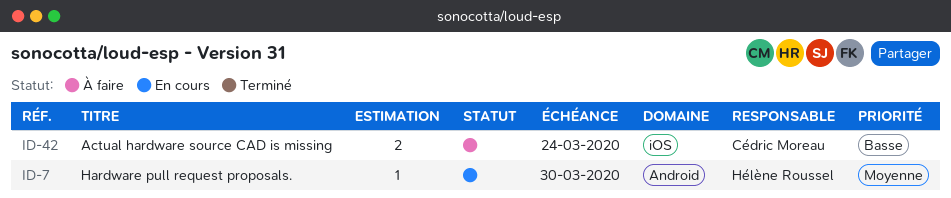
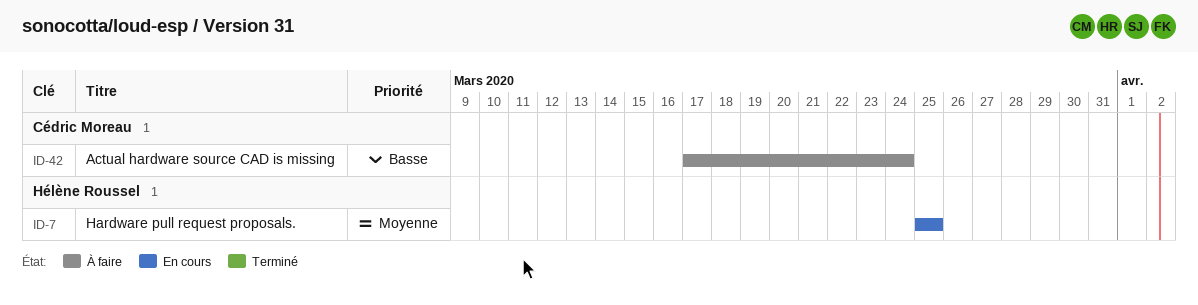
ID-7, due: Mar 30 -> Mar 25

